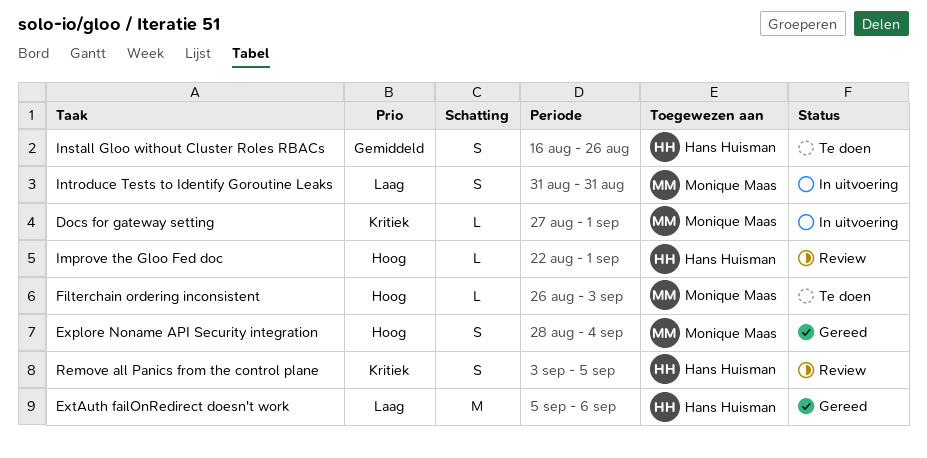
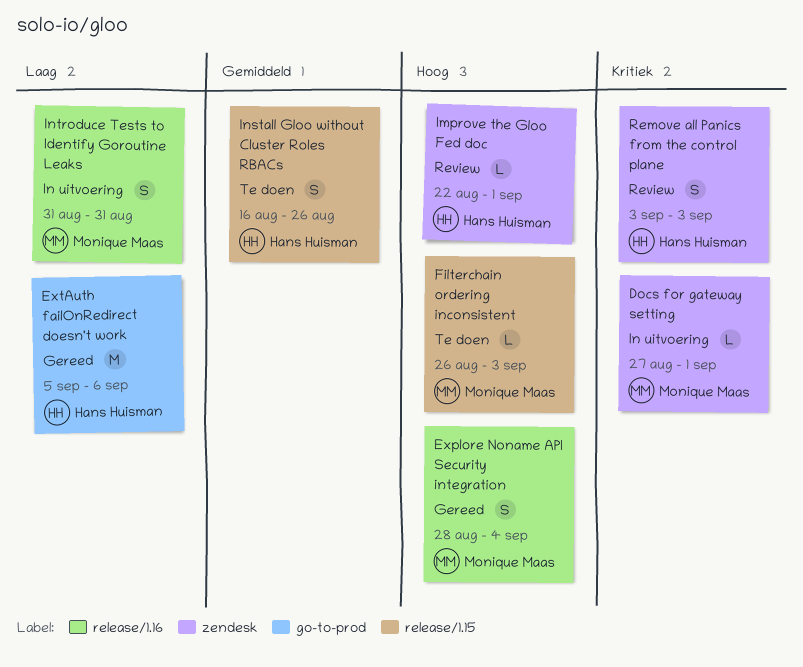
Remove all Panics from the control plane, due: Sep 5 -> Sep 3

